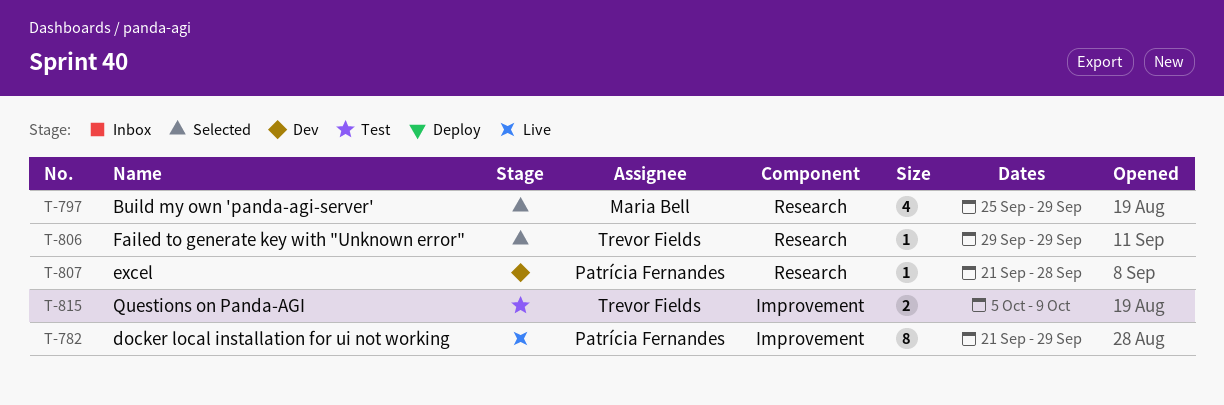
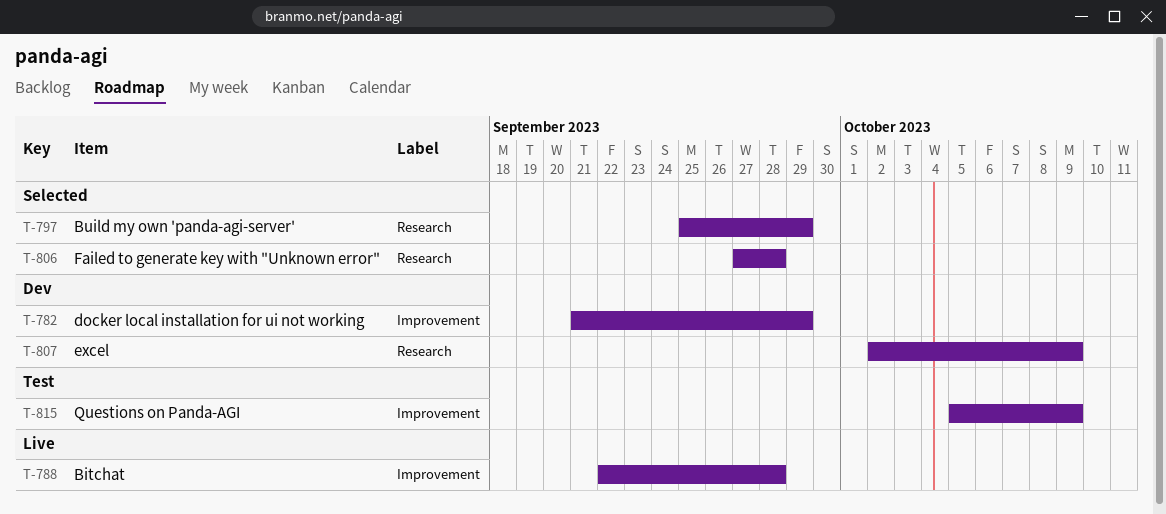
T-782, status: Live -> Dev
T-788: none -> present
T-806, start: Sep 29 -> Sep 27
T-806, due: Sep 29 -> Sep 28
T-807, start: Sep 21 -> Oct 2
T-807, due: Sep 28 -> Oct 9

